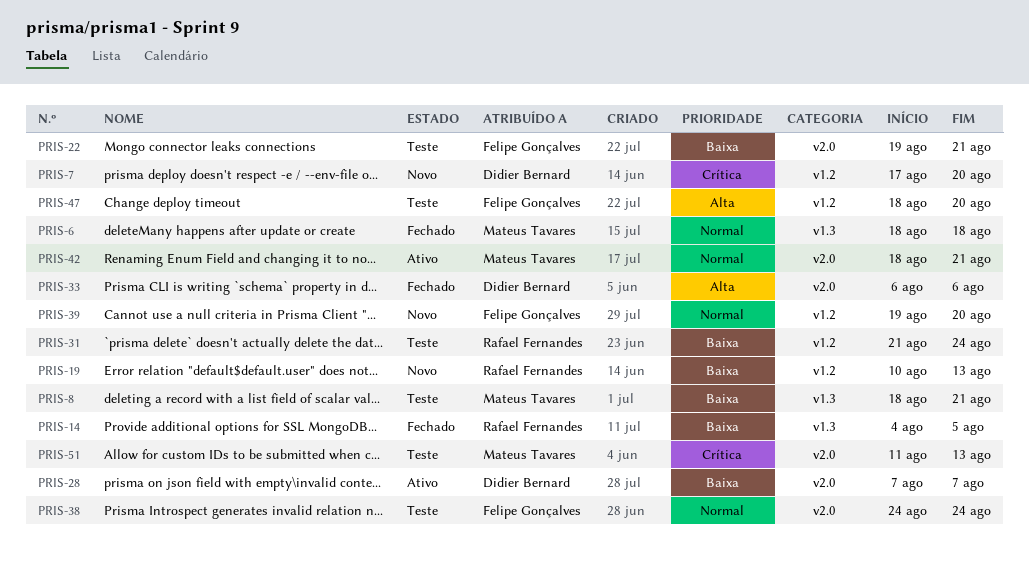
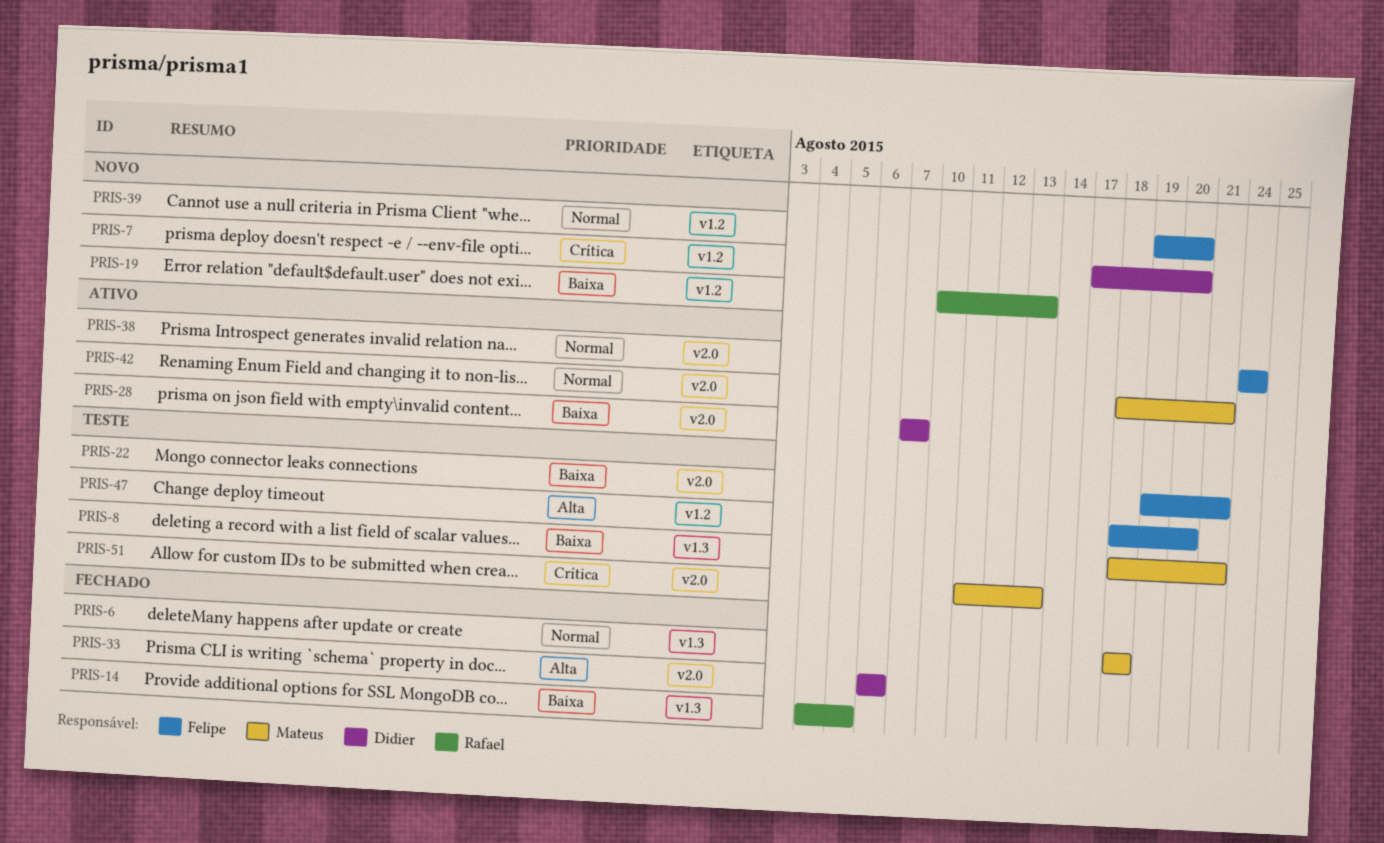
PRIS-31: present -> none
PRIS-38, status: Teste -> Ativo

